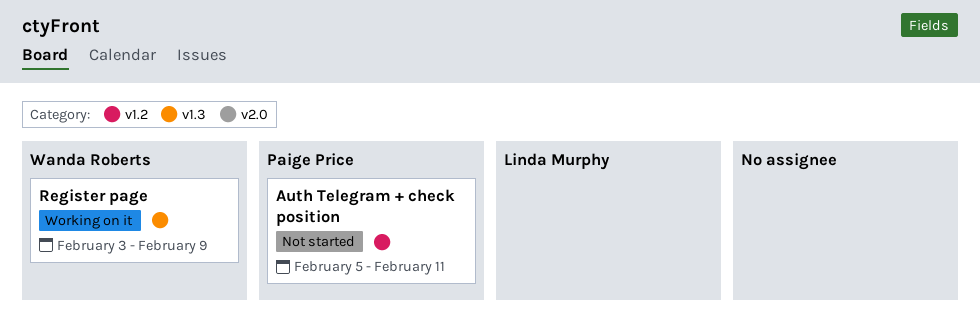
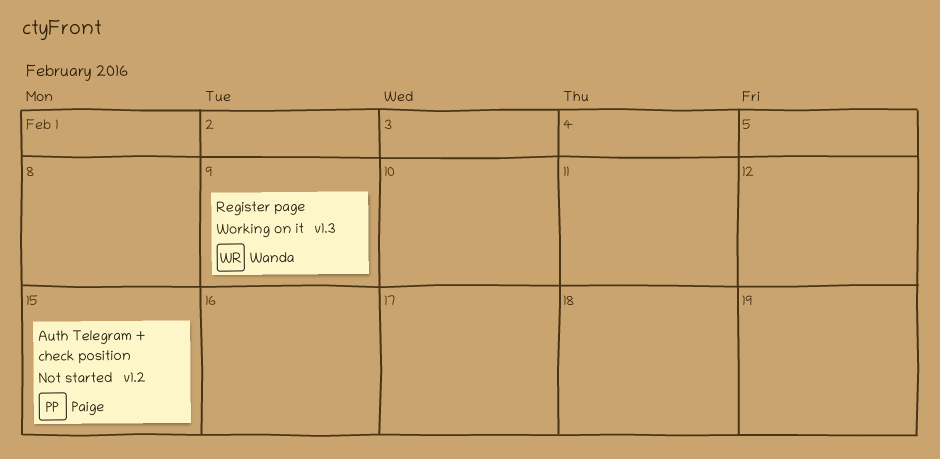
Auth Telegram + check position, due: Feb 11 -> Feb 15

